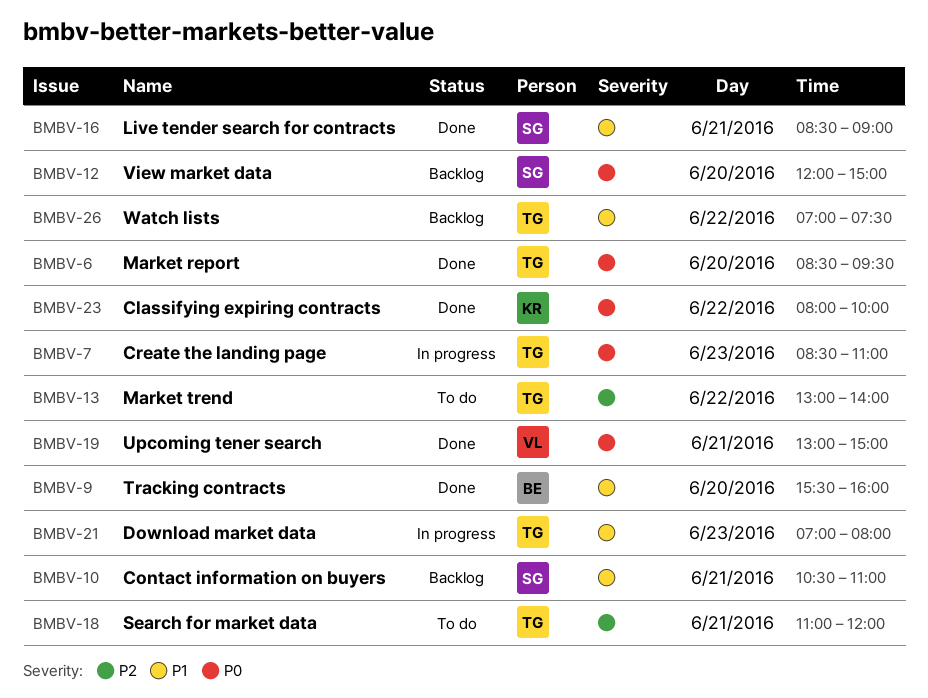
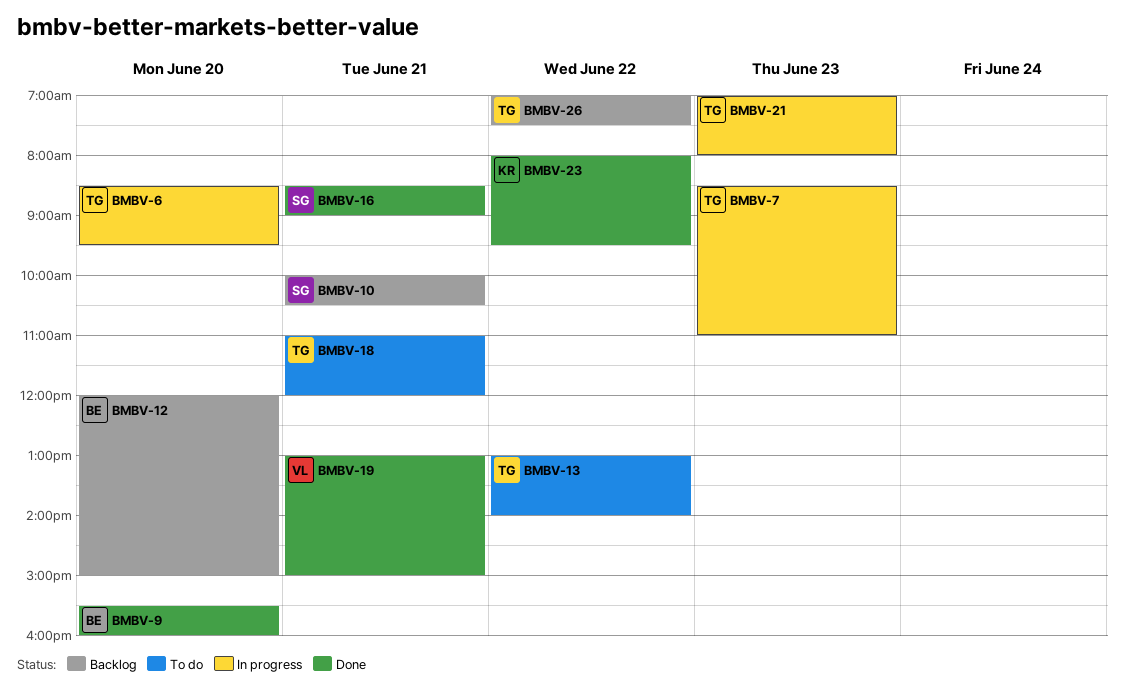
BMBV-6, status: Done -> In progress
BMBV-10, begins: 10:30 -> 10:00
BMBV-10, ends: 11:00 -> 10:30
BMBV-12, owner: SG -> BE
BMBV-23, ends: 10:00 -> 09:30

